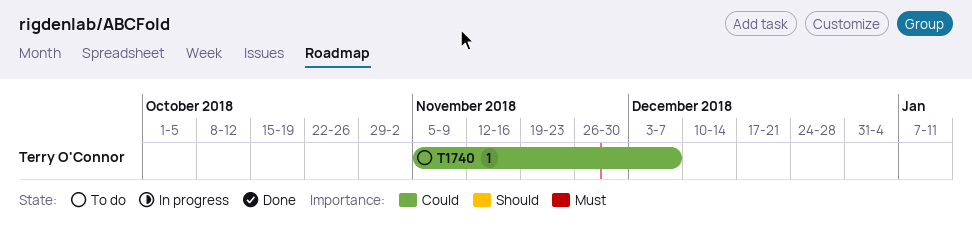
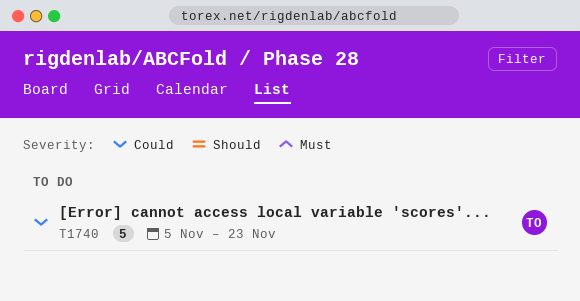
T1740, estimate: 1 -> 5
T1740, due: Dec 7 -> Nov 23

